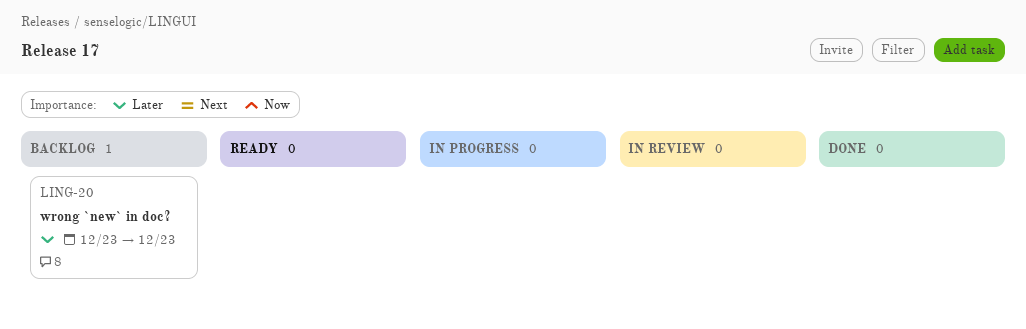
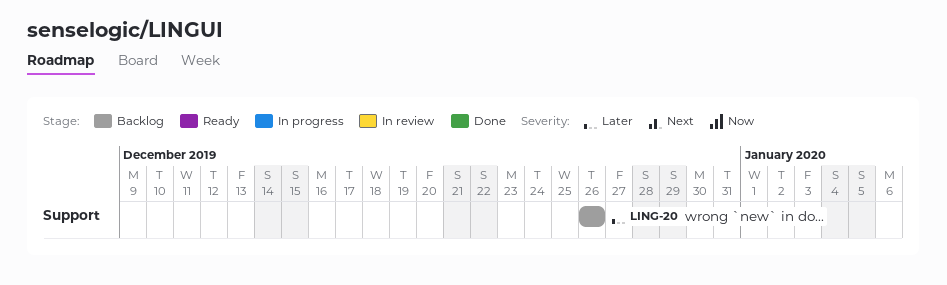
LING-20, start: Dec 23 -> Dec 26
LING-20, due: Dec 23 -> Dec 26

